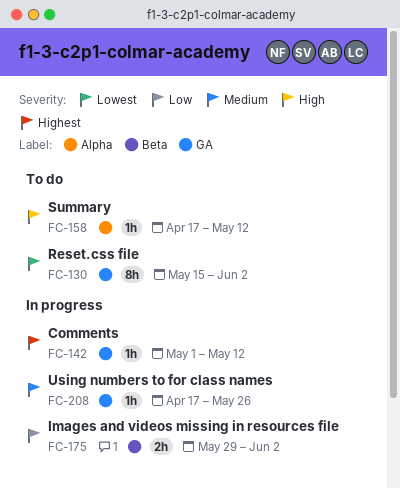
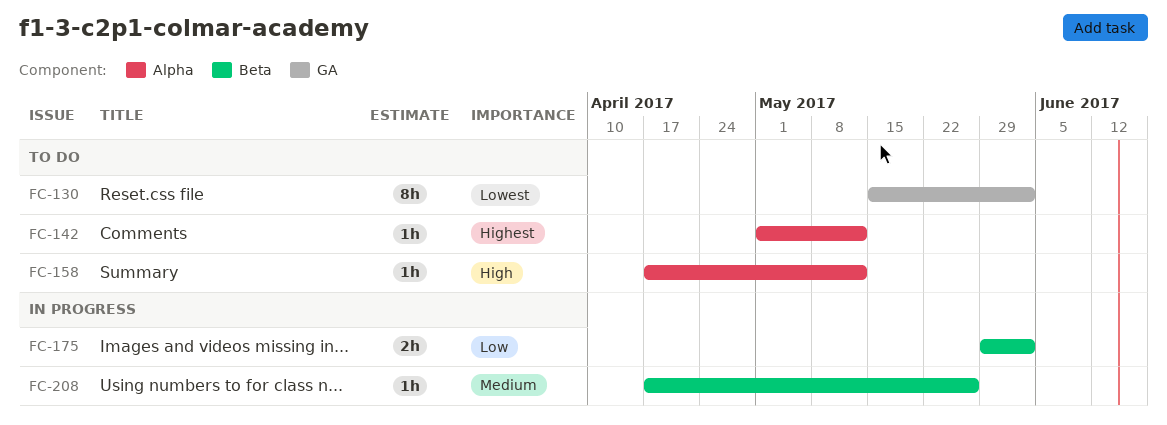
FC-142, status: In progress -> To do
FC-142, label: GA -> Alpha
FC-208, label: GA -> Beta

